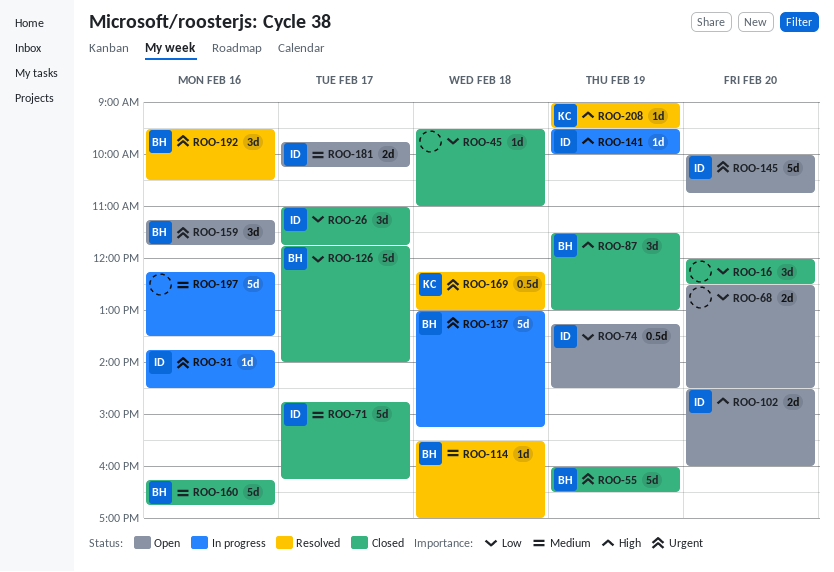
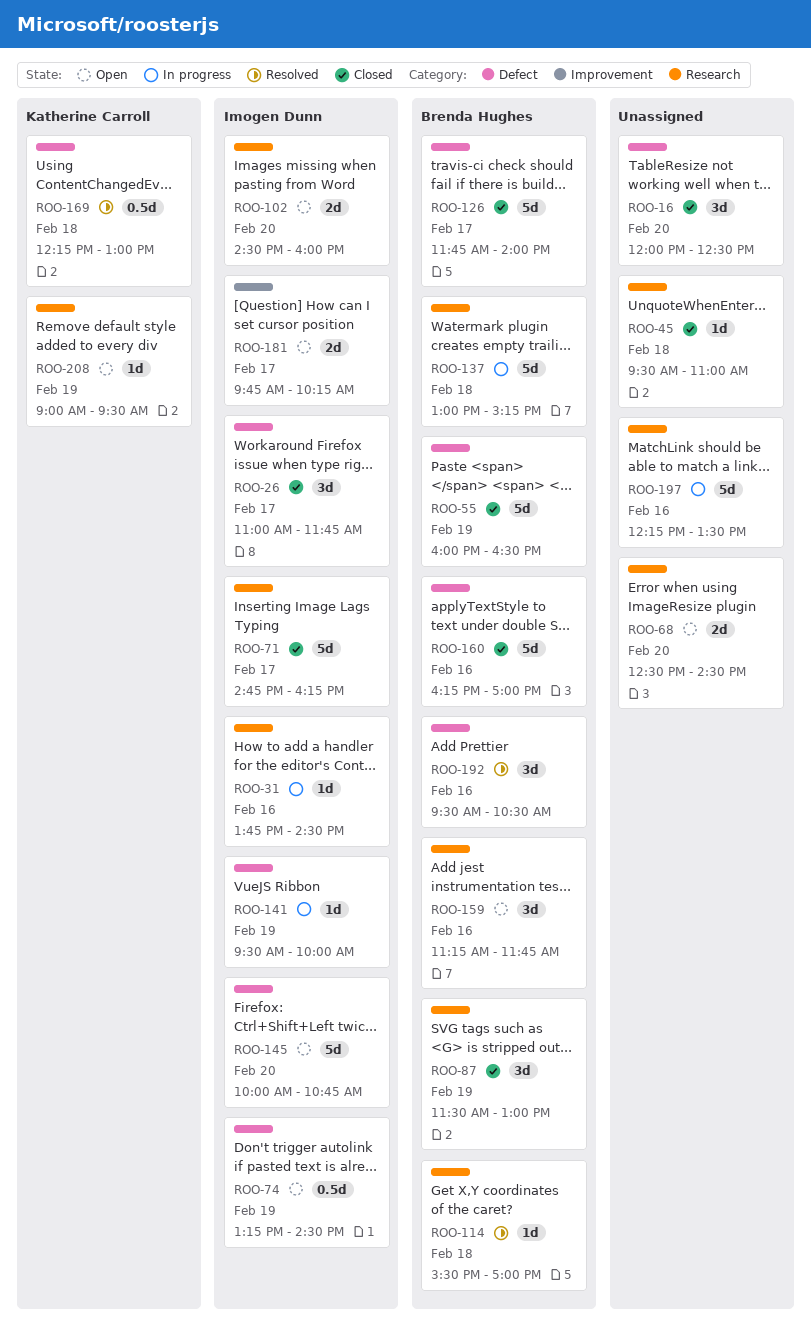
ROO-160, ends: 16:45 -> 17:00
ROO-208, status: Resolved -> Open

